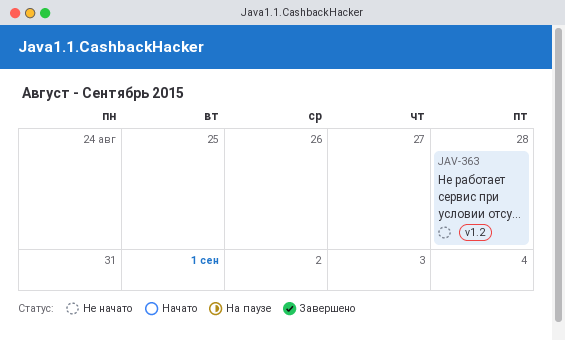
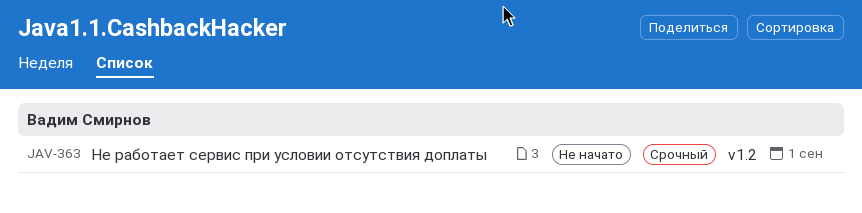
JAV-363, due: Aug 28 -> Sep 1

